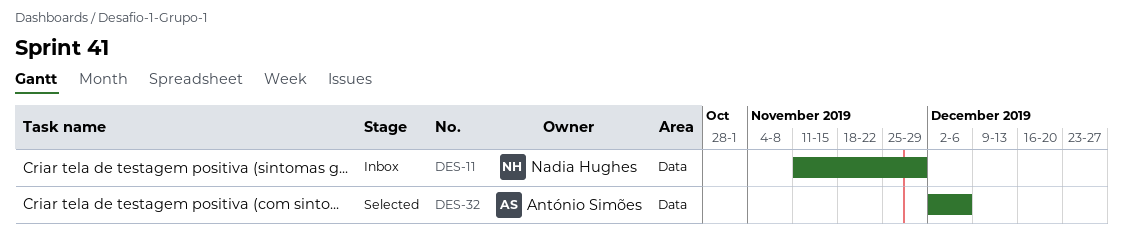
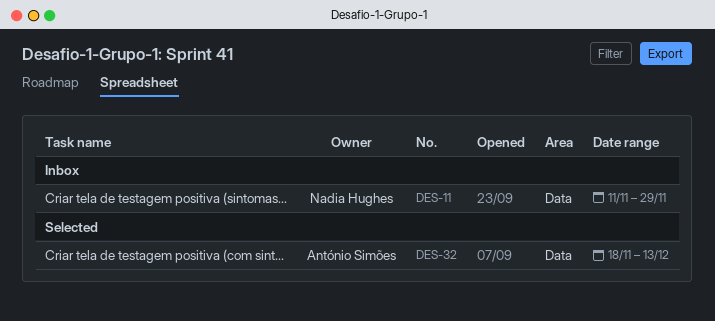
DES-32, start: Dec 2 -> Nov 18
DES-32, due: Dec 6 -> Dec 13

